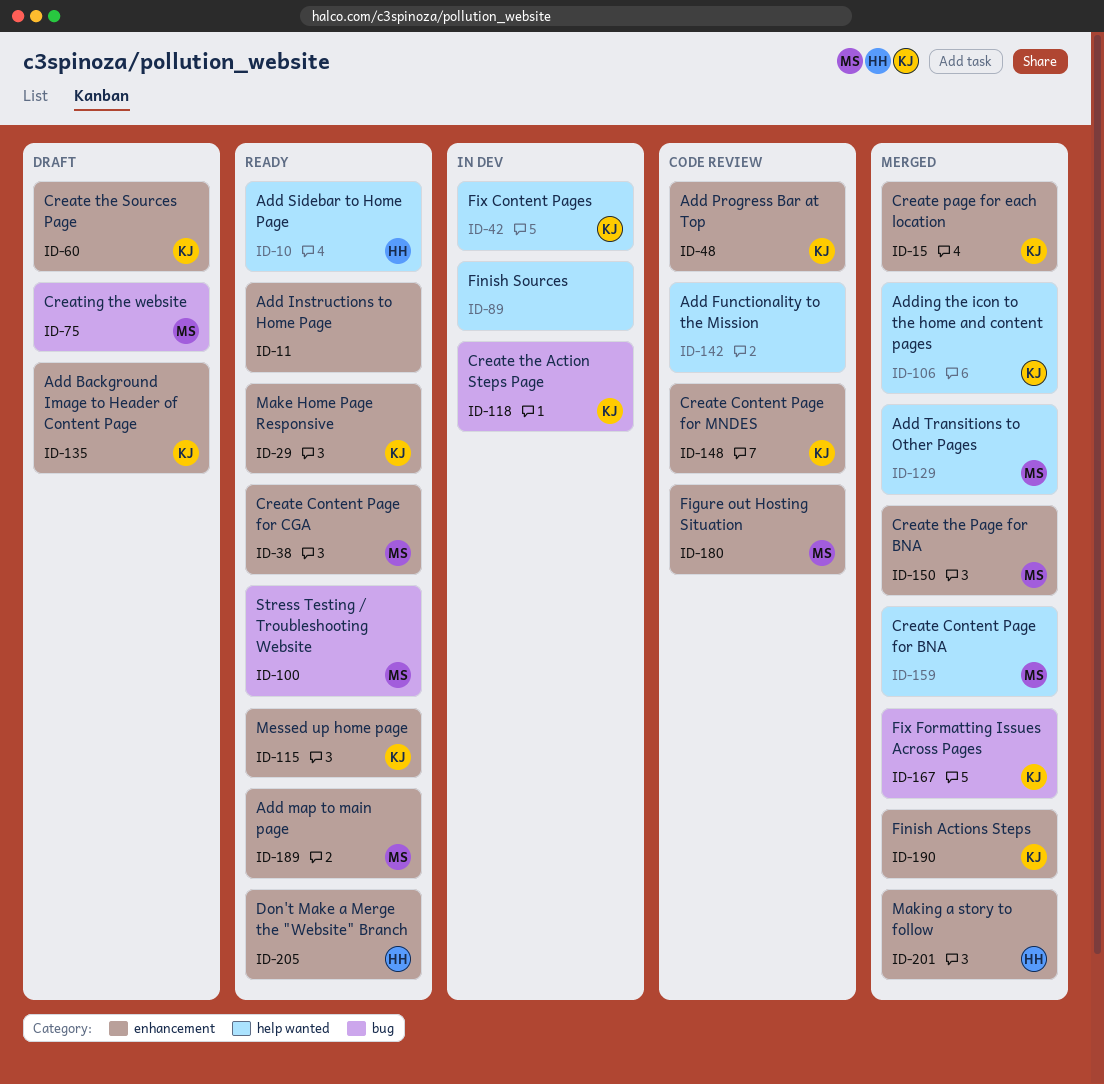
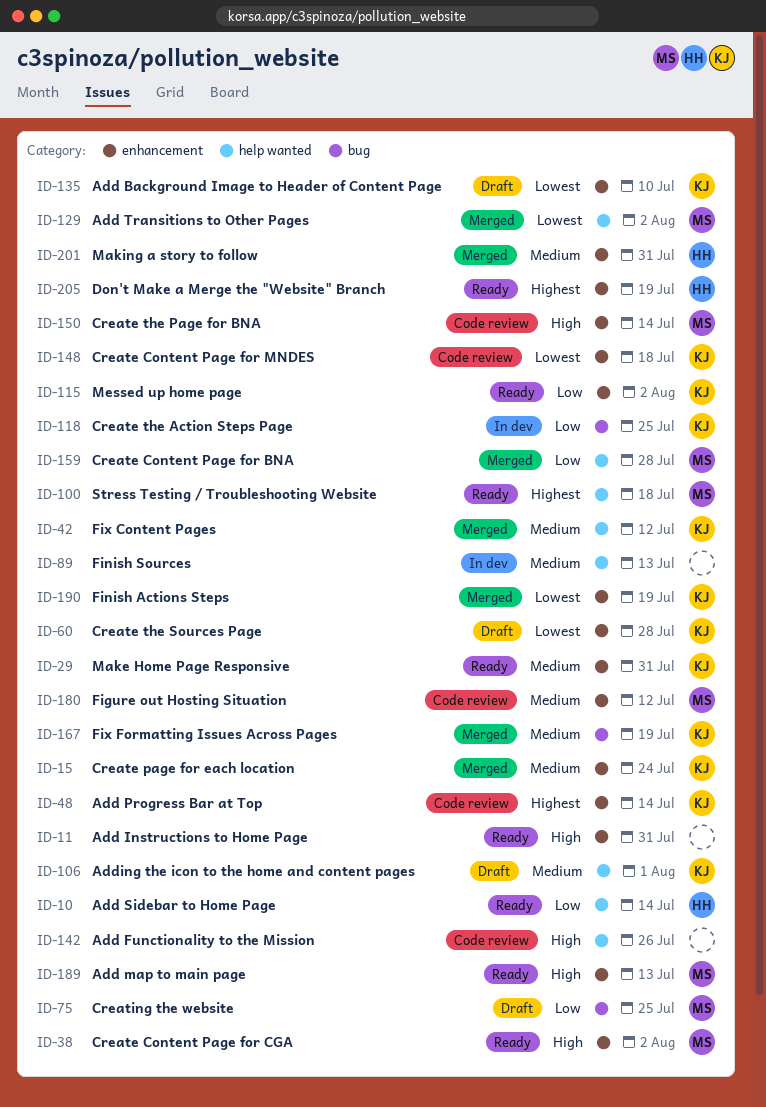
ID-42, status: In dev -> Merged
ID-100, label: bug -> help wanted
ID-106, status: Merged -> Draft
ID-150, status: Merged -> Code review

